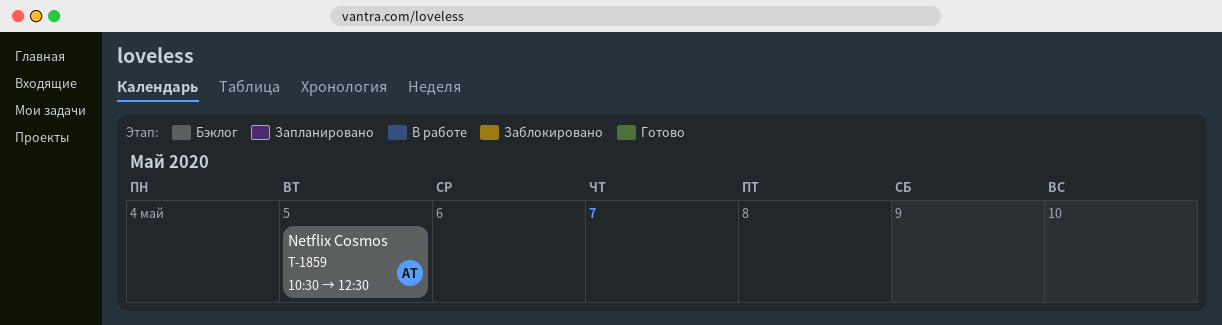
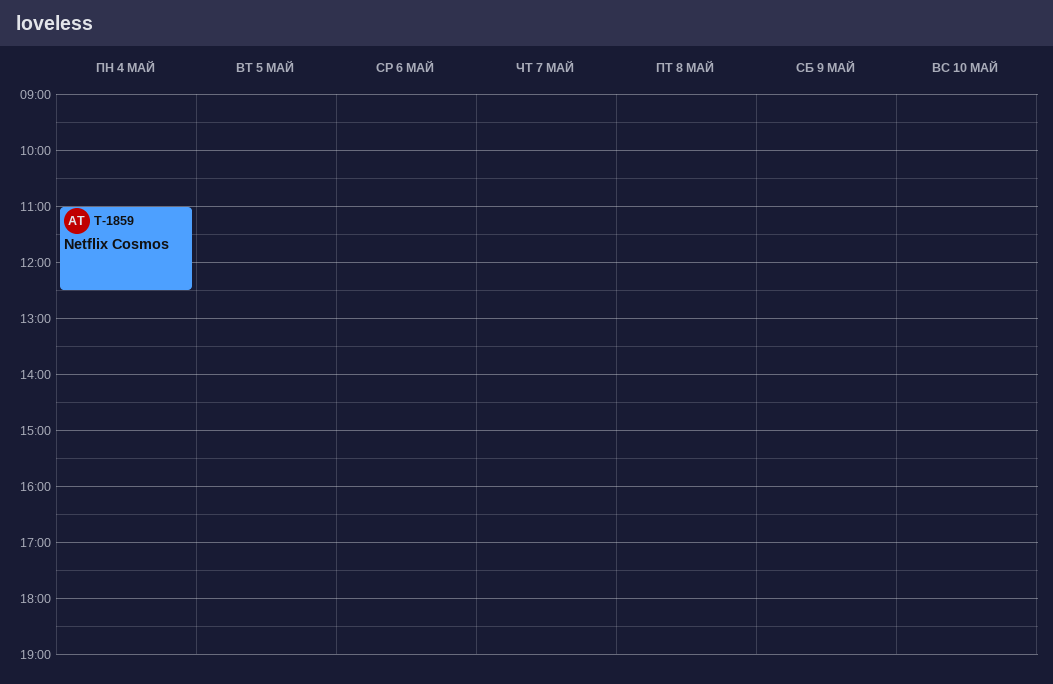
T-1859, day: May 5 -> May 4
T-1859, begins: 10:30 -> 11:00

